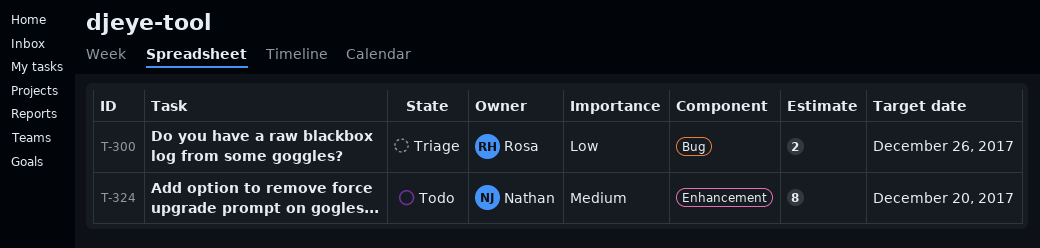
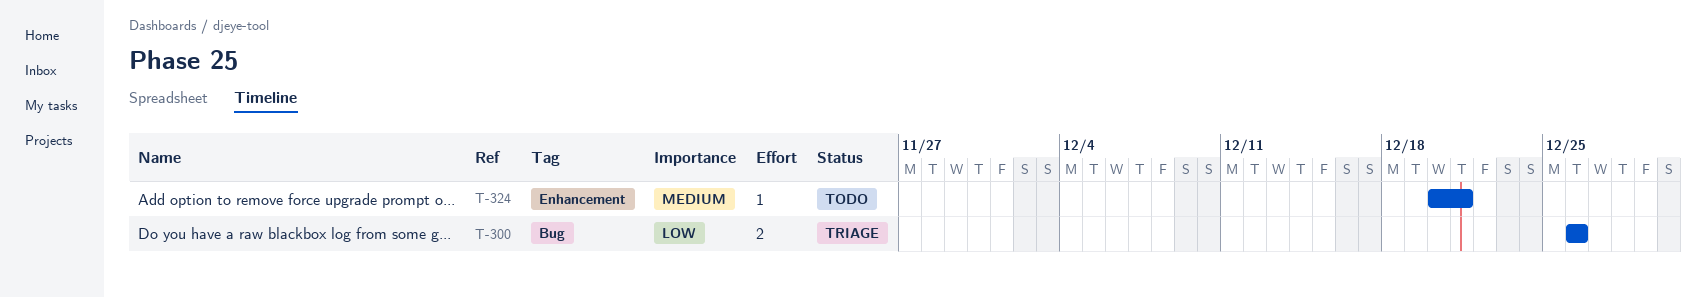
T-324, estimate: 8 -> 1
T-324, due: Dec 20 -> Dec 21

